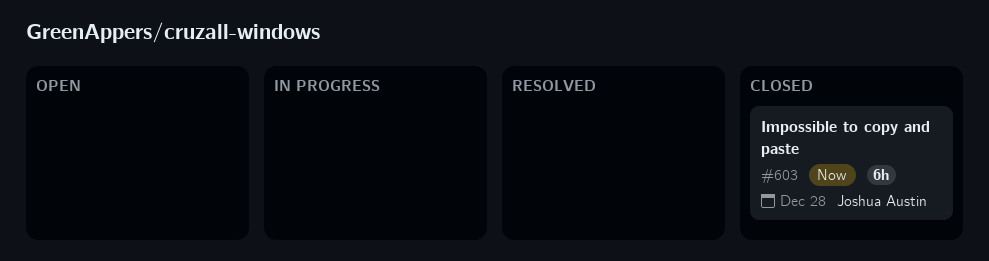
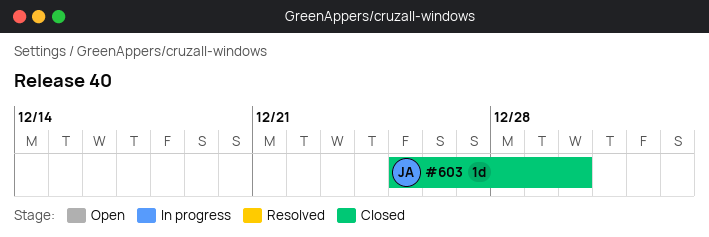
#603, estimate: 6h -> 1d
#603, due: Dec 28 -> Dec 30

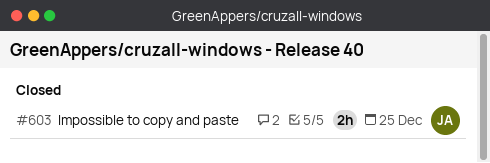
#603, estimate: 1d -> 2h
#603, due: Dec 30 -> Dec 25

